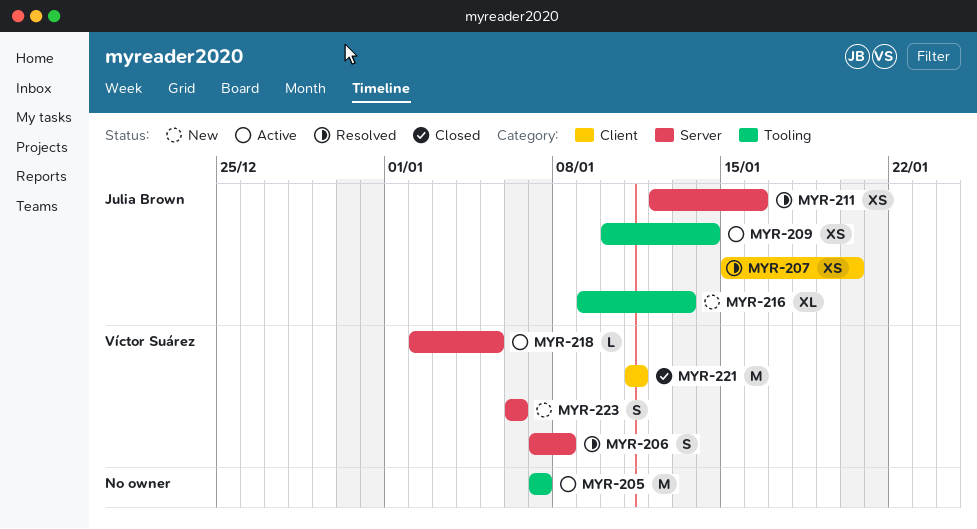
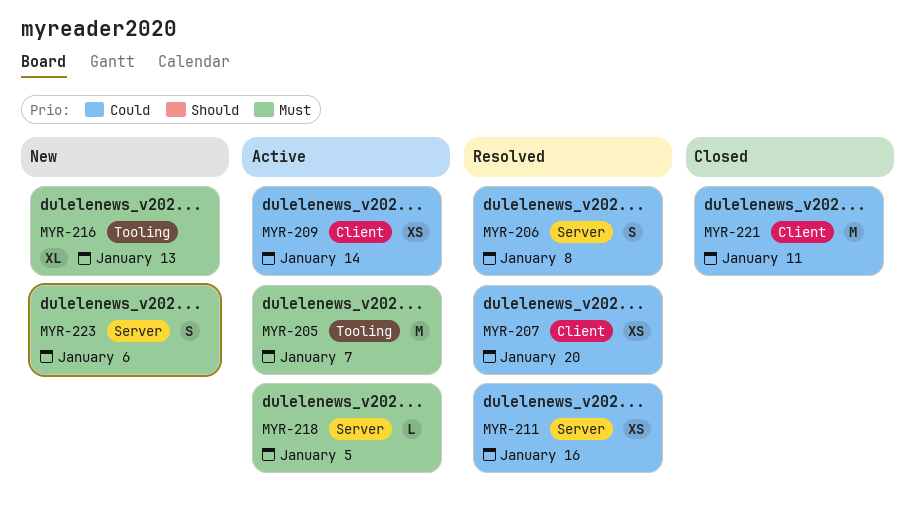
MYR-209, label: Tooling -> Client

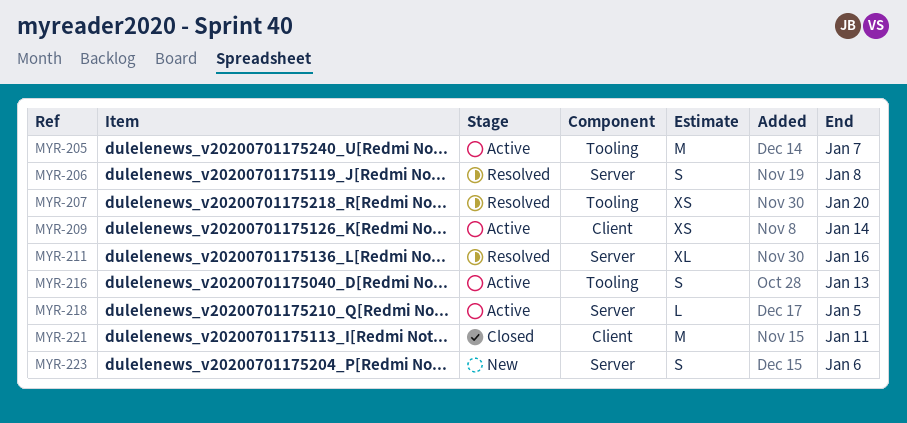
MYR-207, label: Client -> Tooling
MYR-211, estimate: XS -> XL
MYR-216, status: New -> Active
MYR-216, estimate: XL -> S

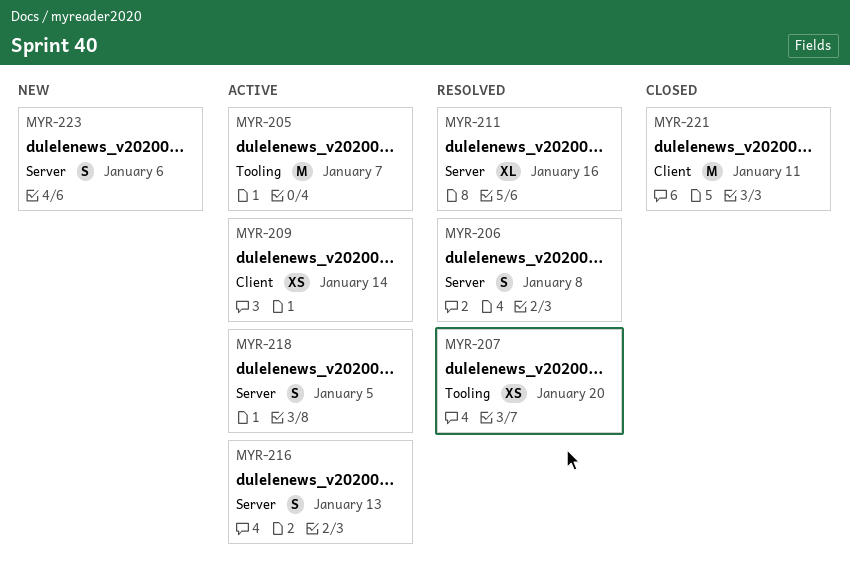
MYR-216, label: Tooling -> Server
MYR-218, estimate: L -> S

